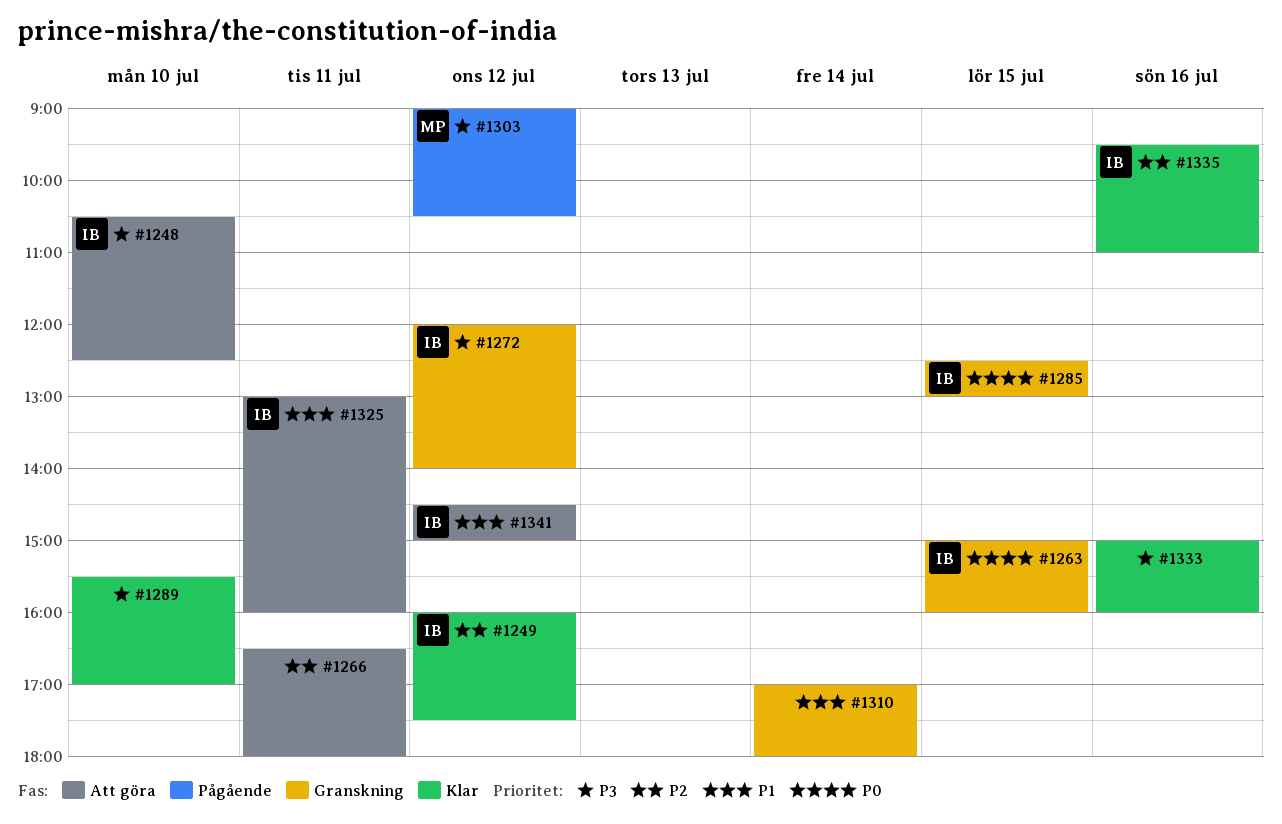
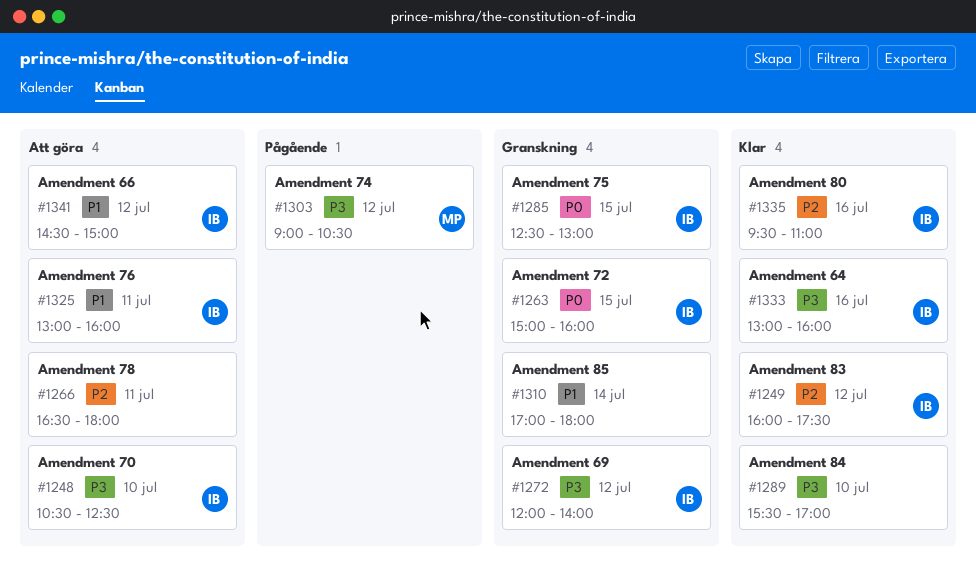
#1333, owner: none -> IB
#1333, begins: 15:00 -> 13:00

